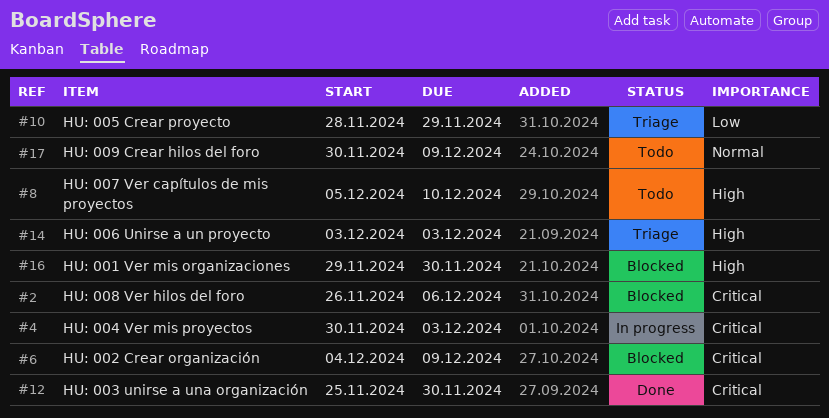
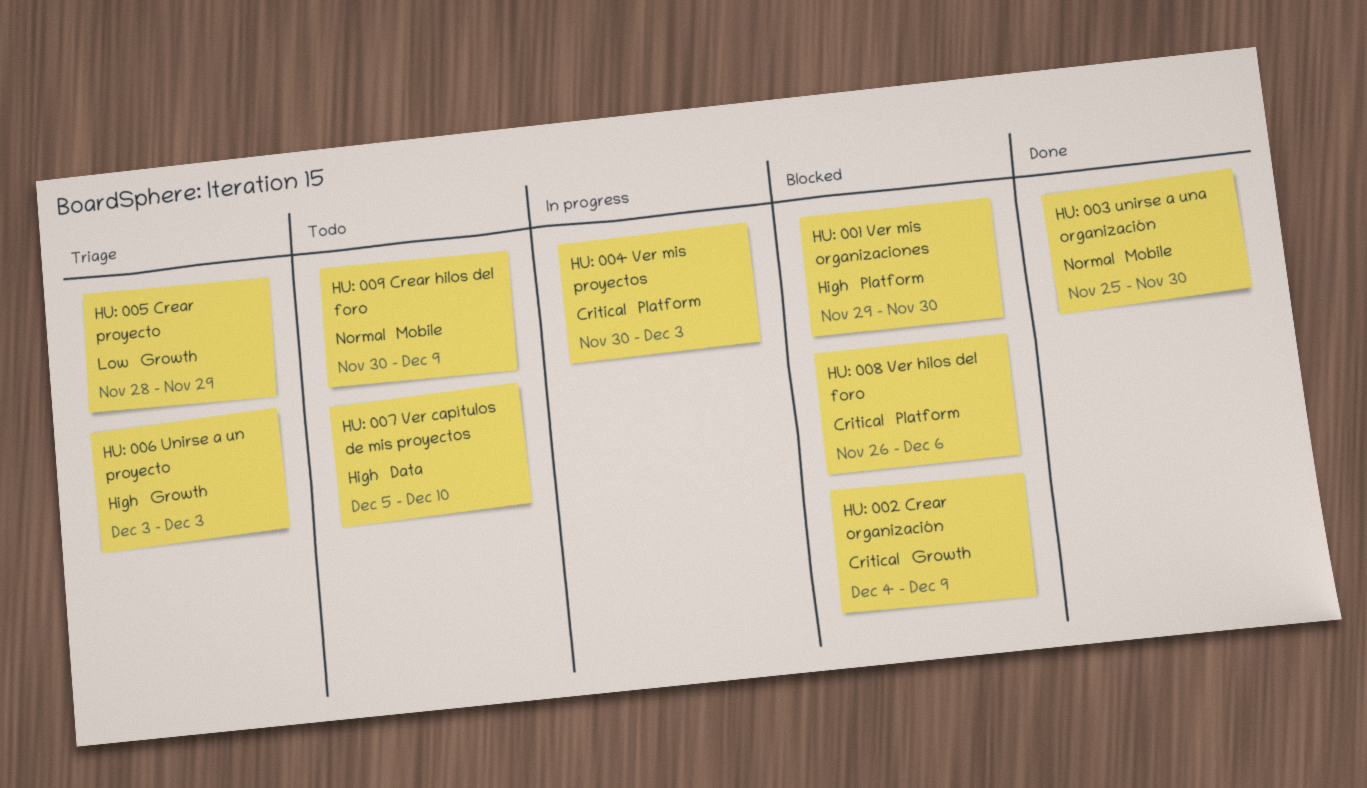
HU: 003 unirse a una organización, priority: Critical -> Normal

